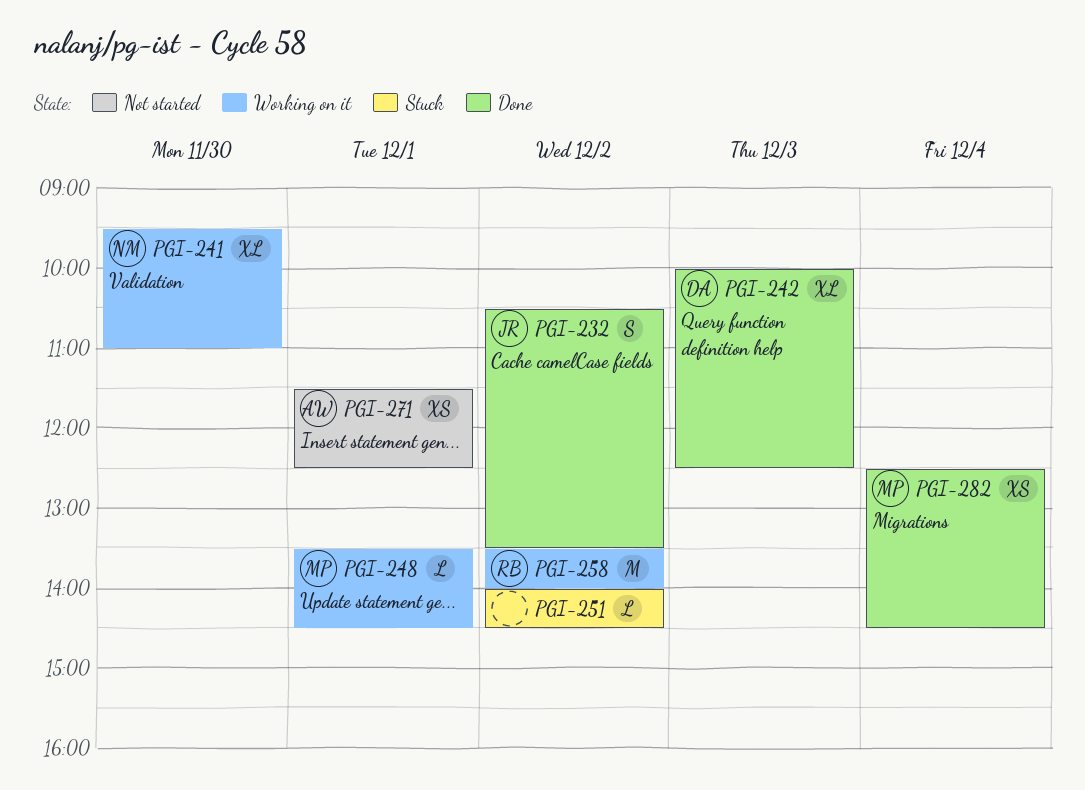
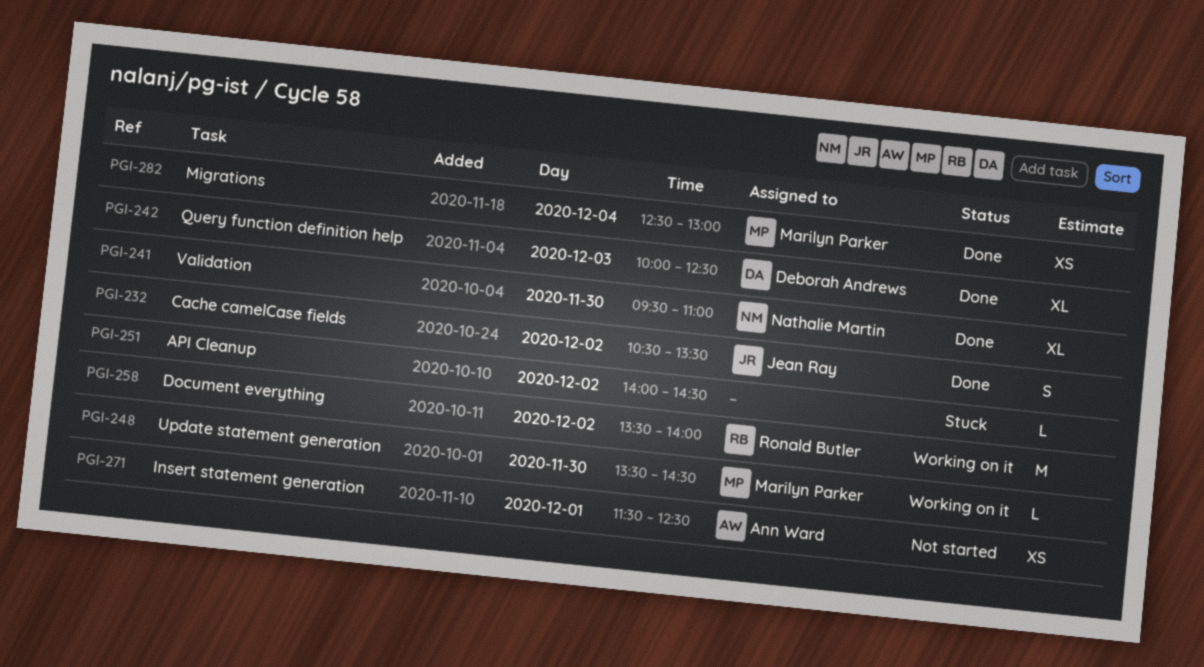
PGI-241, status: Working on it -> Done
PGI-248, day: Dec 1 -> Nov 30
PGI-282, ends: 14:30 -> 13:00

